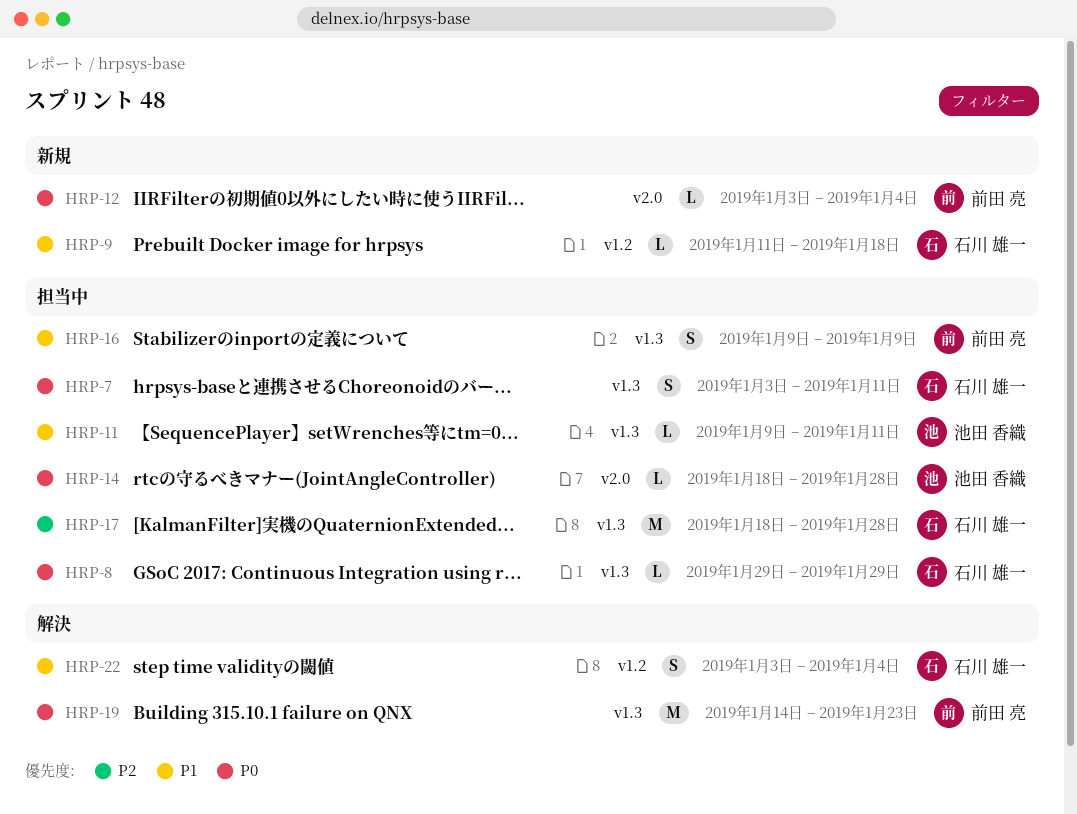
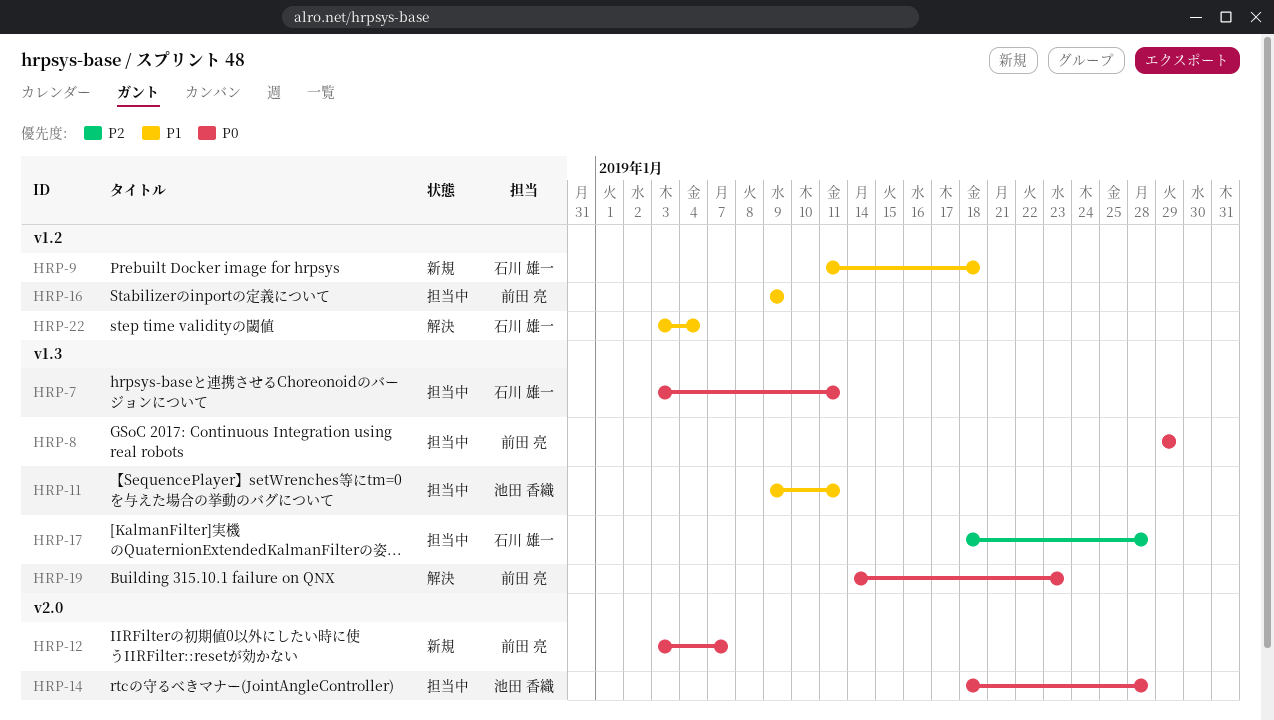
HRP-8, owner: 石川 雄一 -> 前田 亮
HRP-12, due: Jan 4 -> Jan 7
HRP-16, label: v1.3 -> v1.2

